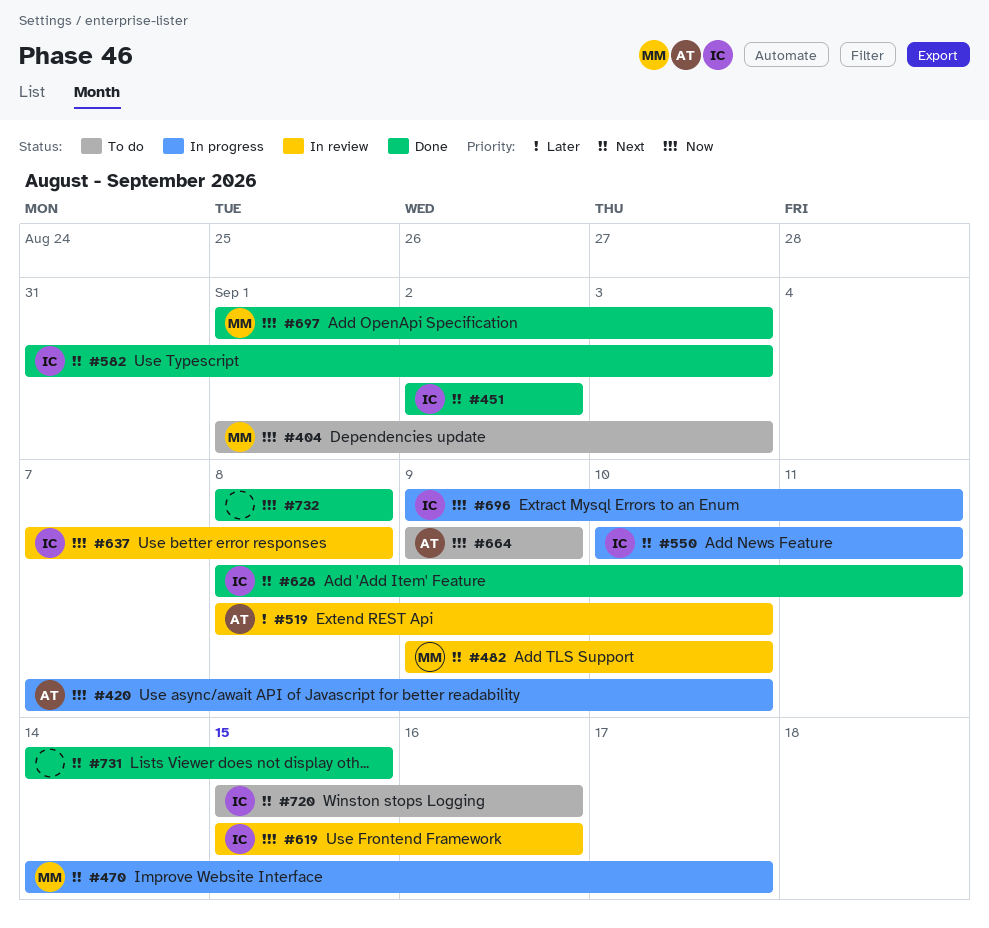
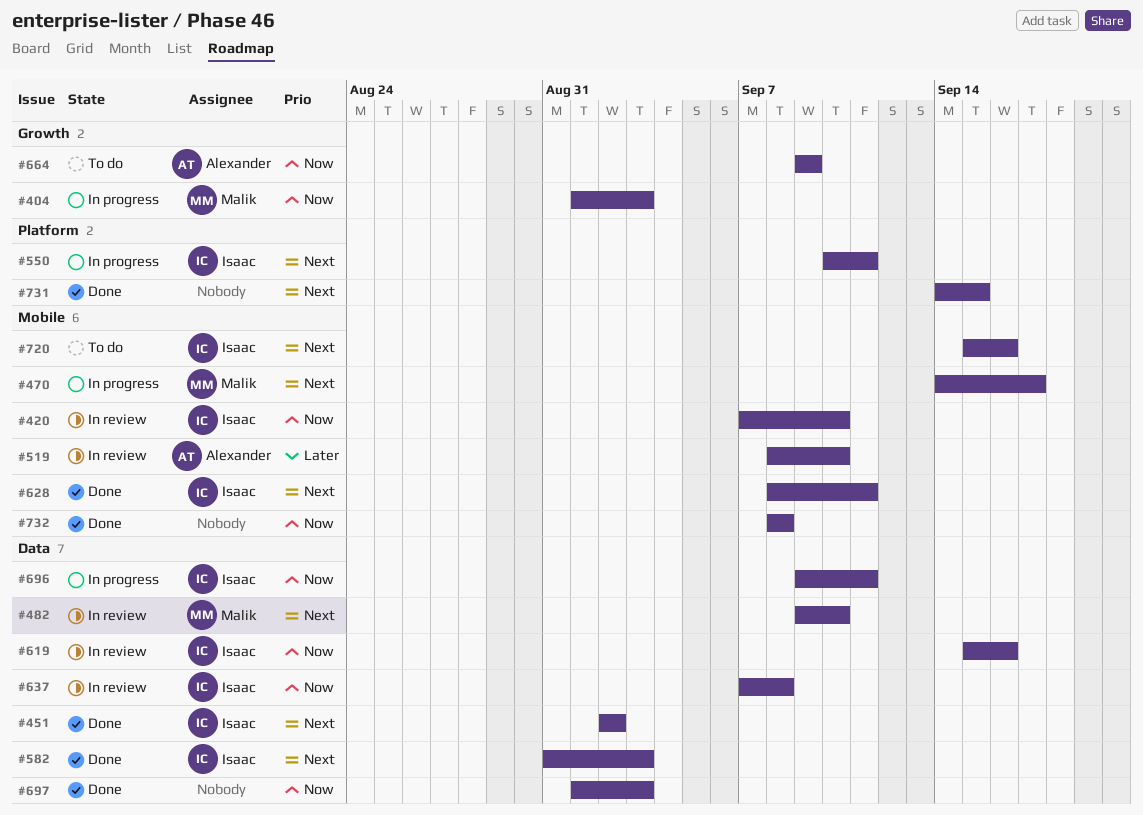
#404, status: To do -> In progress
#420, status: In progress -> In review
#420, owner: Alexander -> Isaac
#697, owner: Malik -> none

